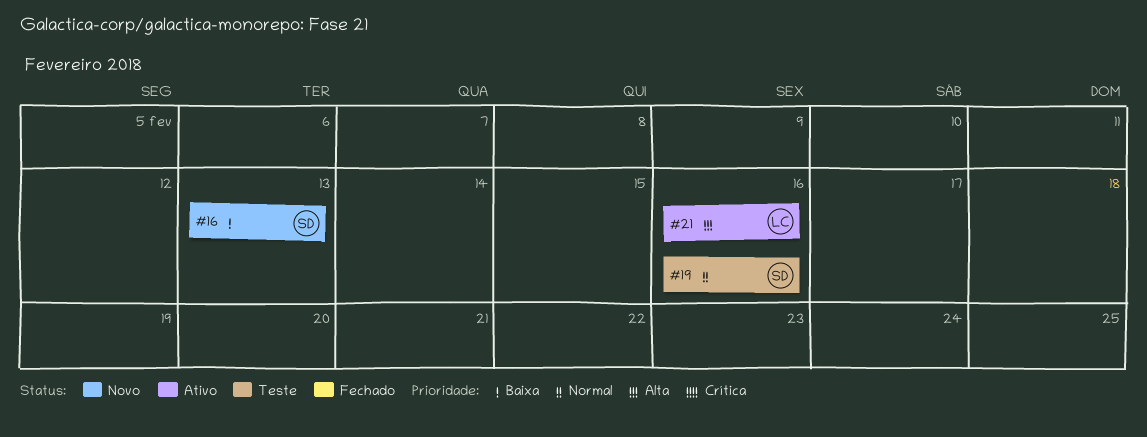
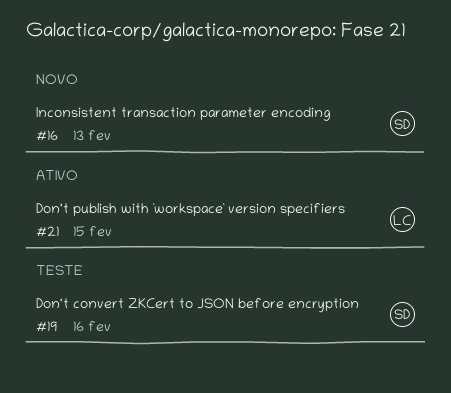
#21, due: Feb 16 -> Feb 15

